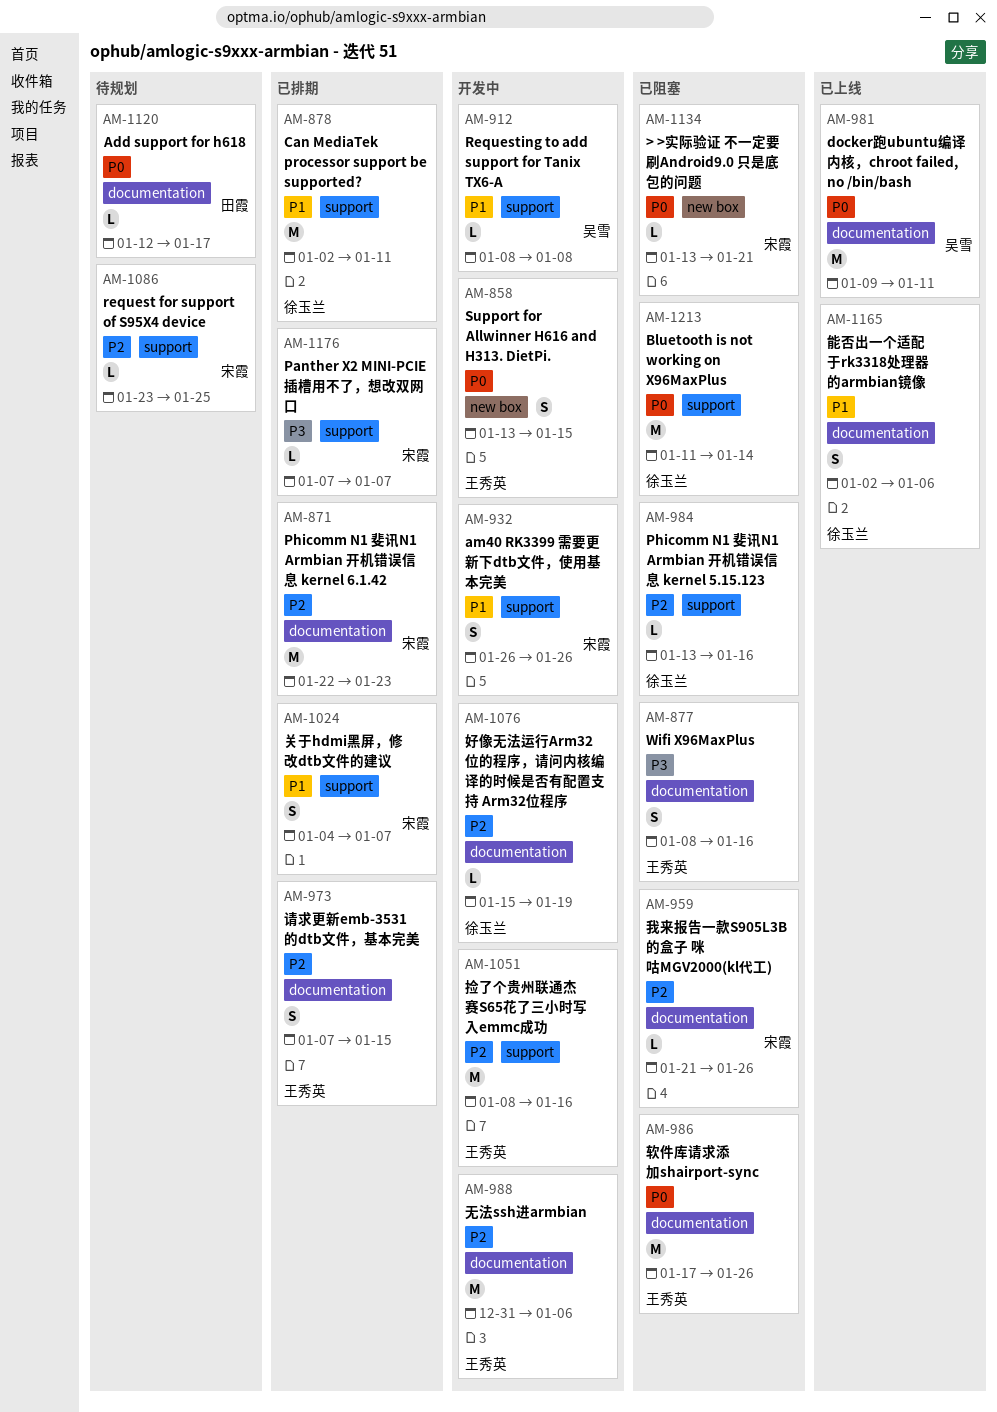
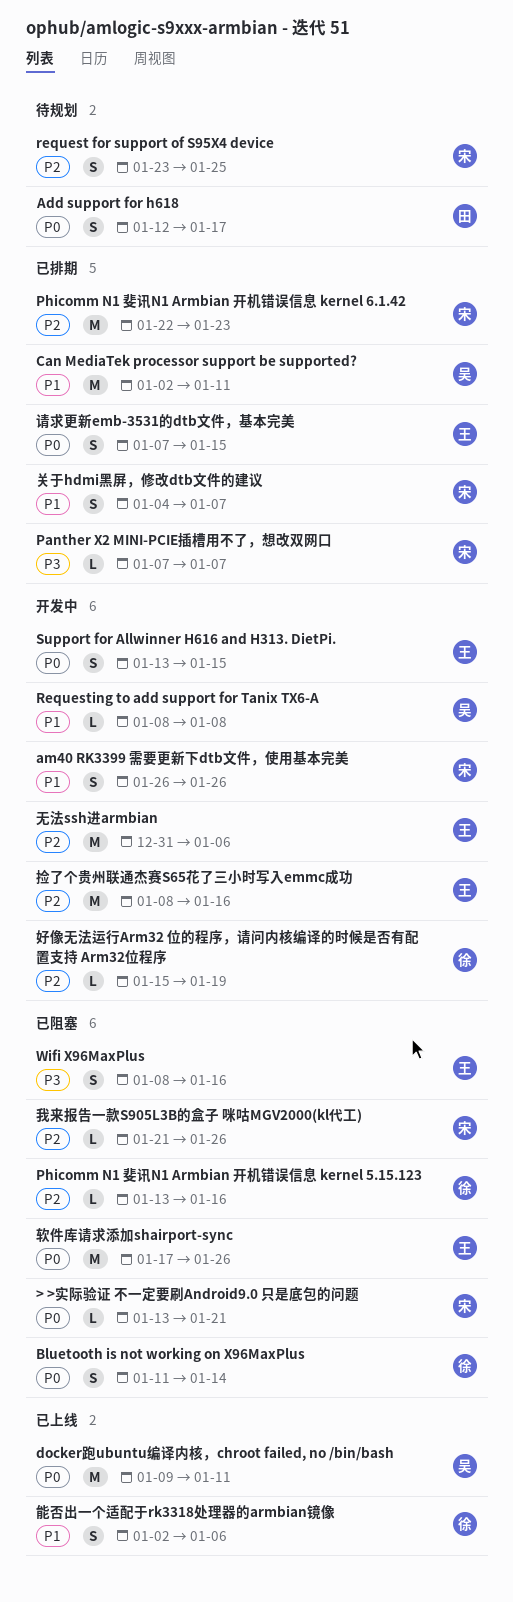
Add support for h618, estimate: L -> S
Bluetooth is not working on X96MaxPlus, estimate: M -> S
Can MediaTek processor support be supported?, owner: 徐玉兰 -> 吴雪
request for support of S95X4 device, estimate: L -> S
请求更新emb-3531的dtb文件，基本完美, priority: P2 -> P0

